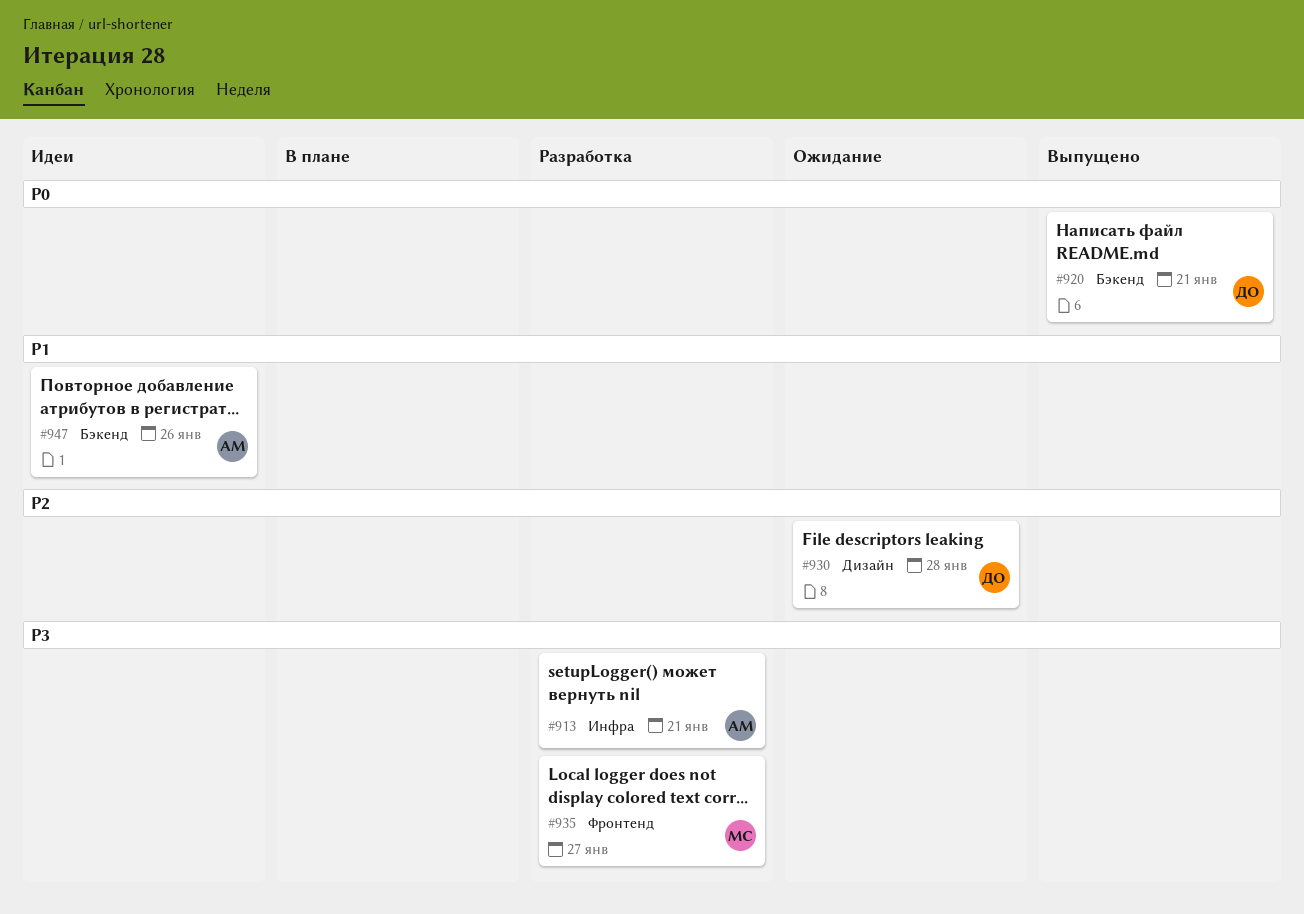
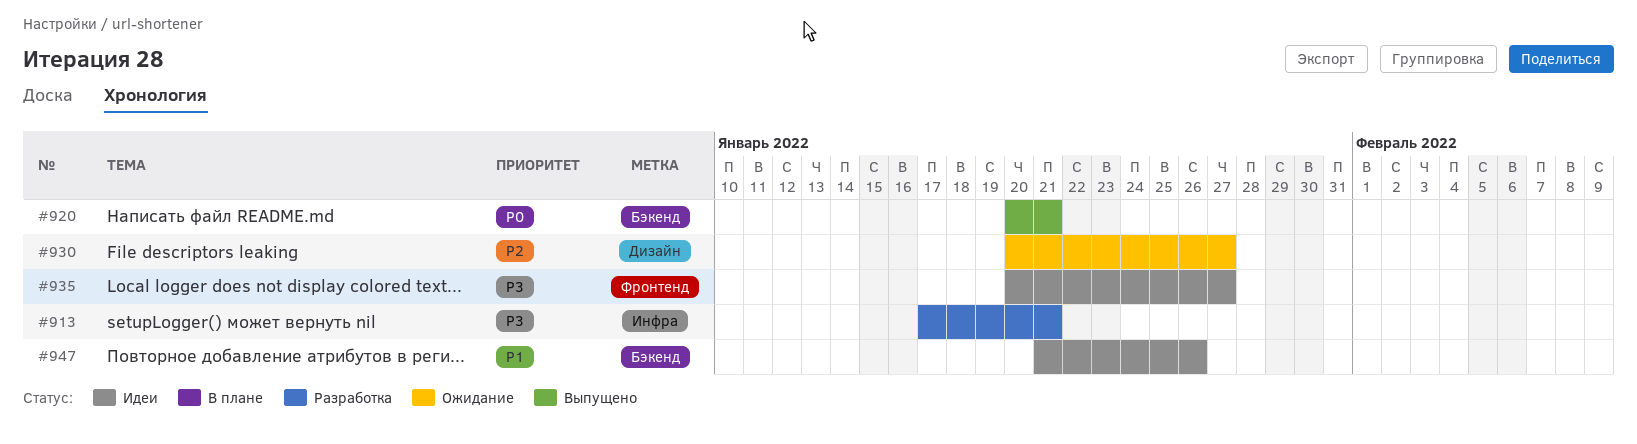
#930, due: Jan 28 -> Jan 27
#935, status: Разработка -> Идеи

